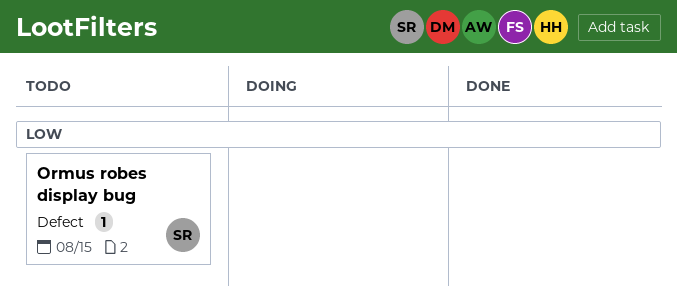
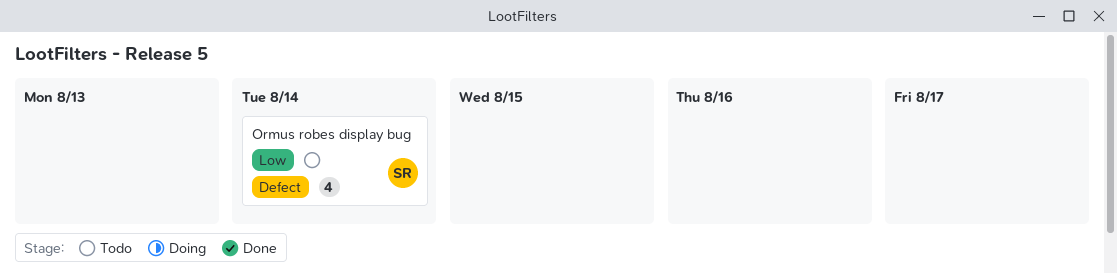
Ormus robes display bug, estimate: 1 -> 4
Ormus robes display bug, due: Aug 15 -> Aug 14

